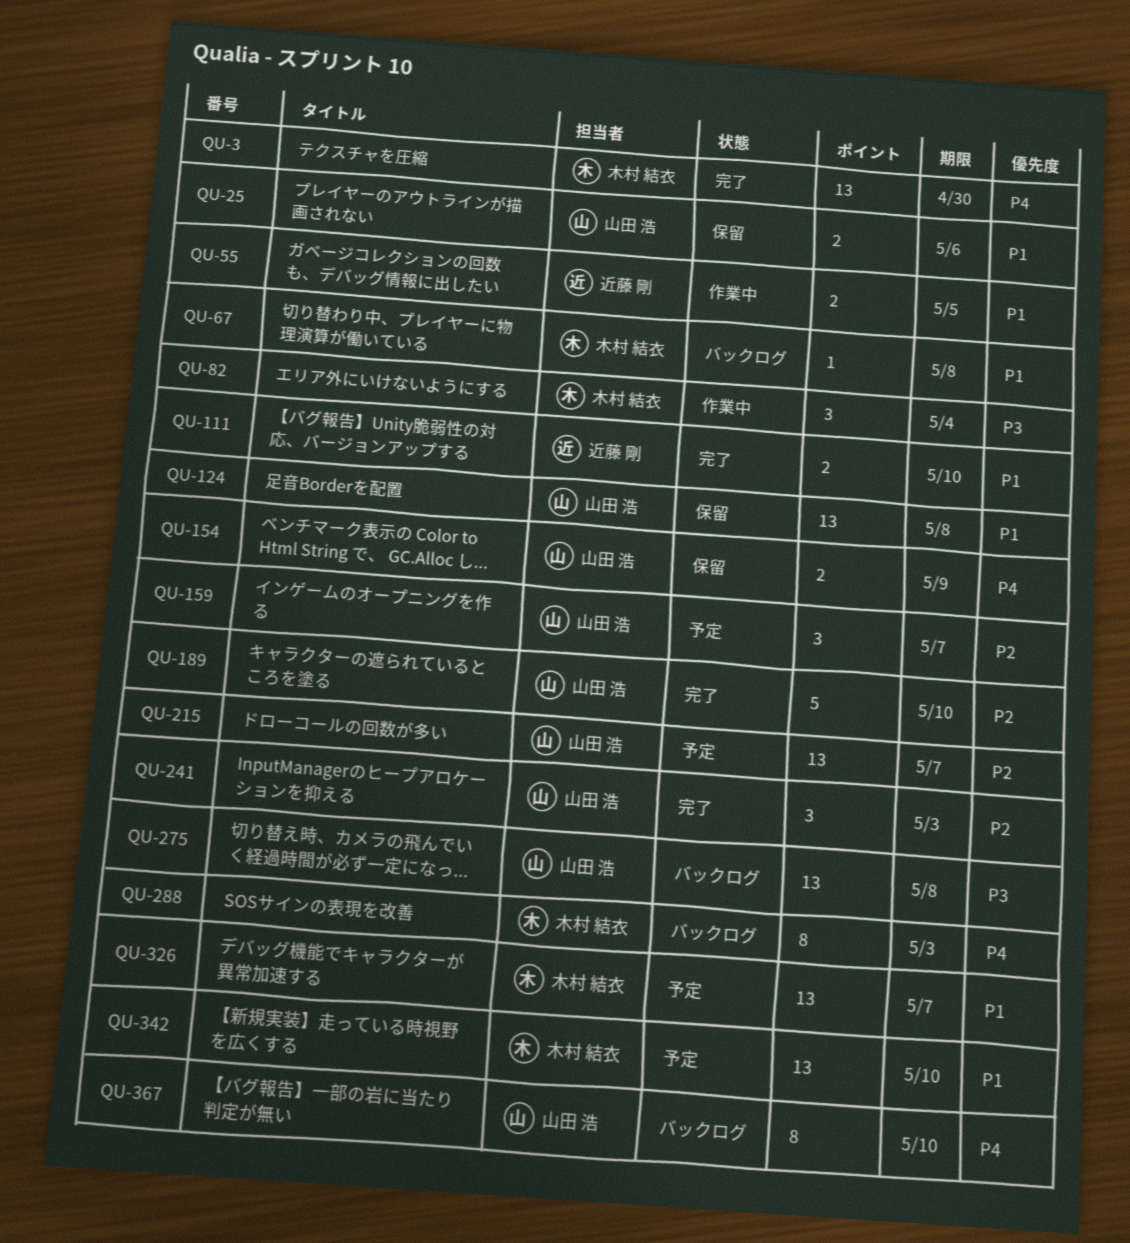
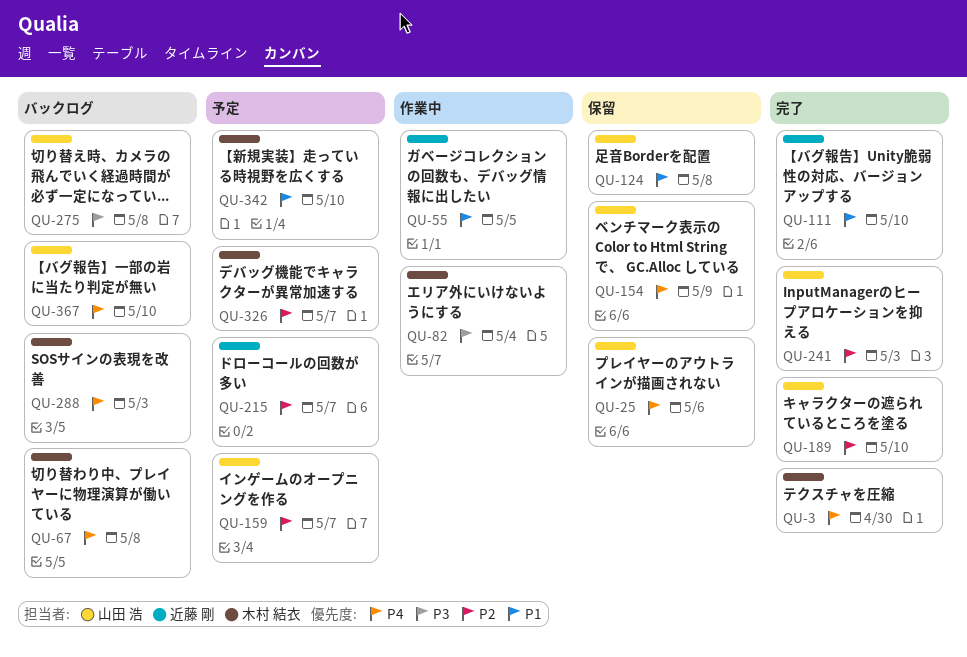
QU-25, priority: P1 -> P4
QU-67, priority: P1 -> P4
QU-215, owner: 山田 浩 -> 近藤 剛
QU-326, priority: P1 -> P2

